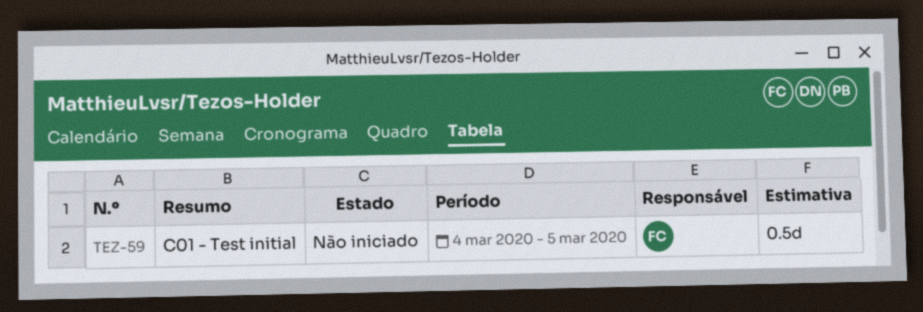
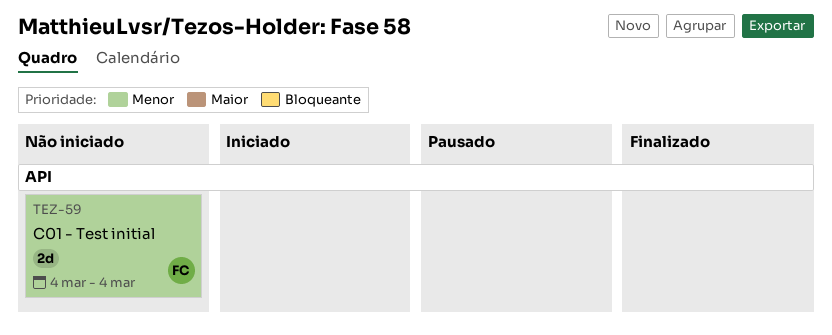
TEZ-59, estimate: 0.5d -> 2d
TEZ-59, due: Mar 5 -> Mar 4

